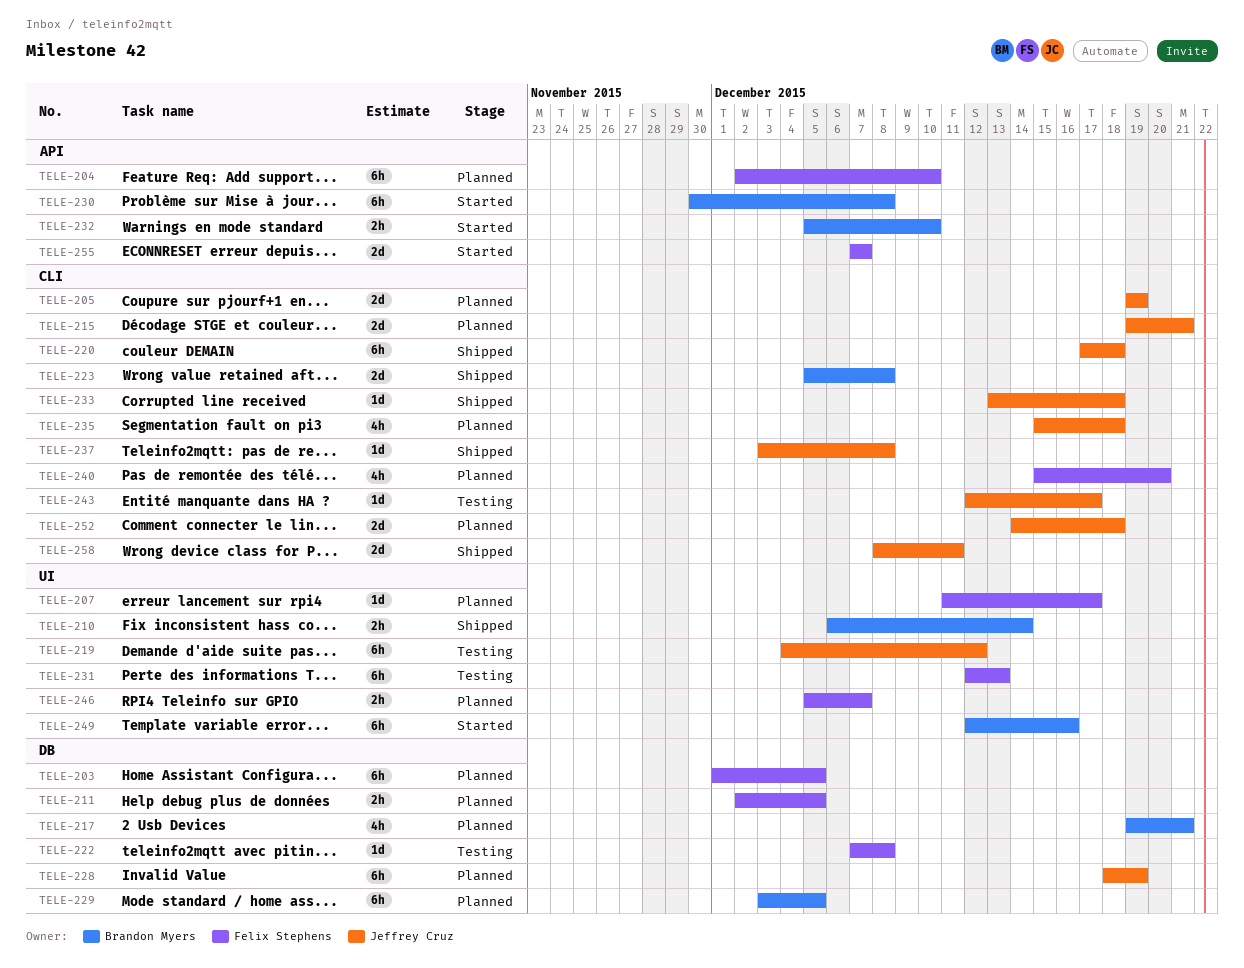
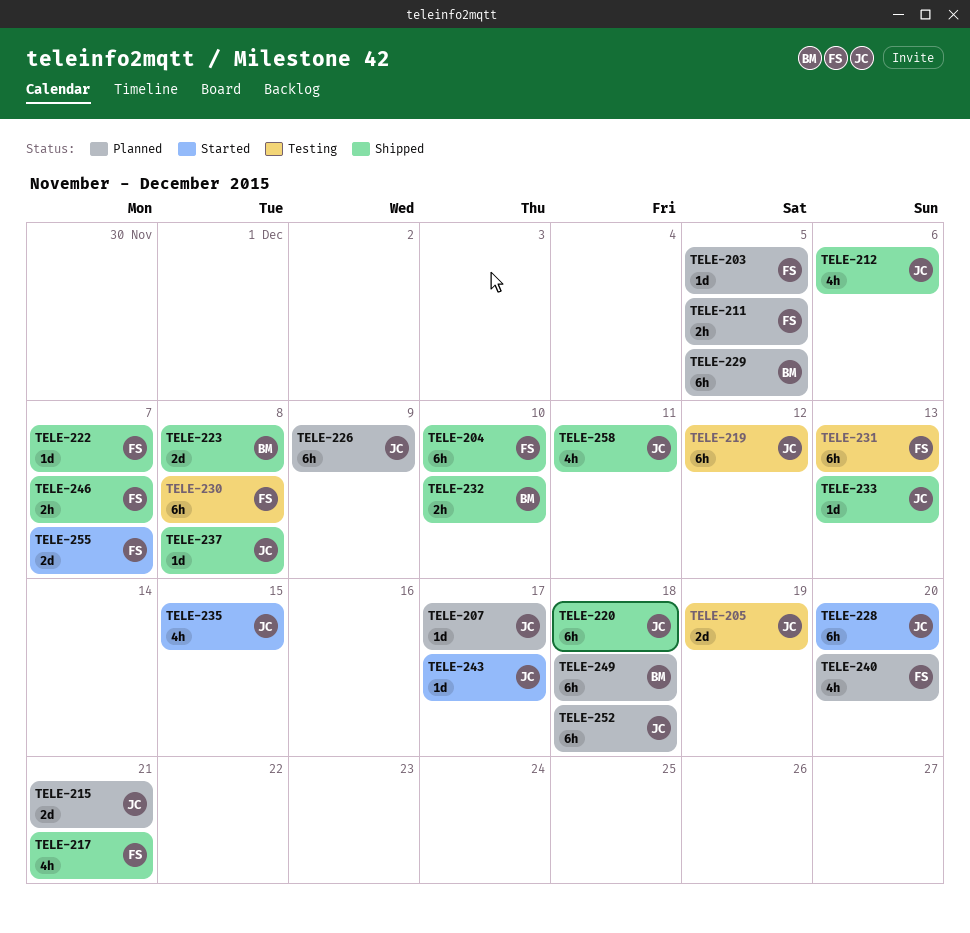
TELE-203, estimate: 6h -> 1d
TELE-204, status: Planned -> Shipped
TELE-205, status: Planned -> Testing
TELE-207, owner: Felix Stephens -> Jeffrey Cruz
TELE-210: present -> none
TELE-212: none -> present
TELE-217, status: Planned -> Shipped
TELE-217, owner: Brandon Myers -> Felix Stephens
TELE-222, status: Testing -> Shipped
TELE-222, due: Dec 8 -> Dec 7
TELE-226: none -> present
TELE-228, status: Planned -> Started
TELE-228, due: Dec 19 -> Dec 20
TELE-230, status: Started -> Testing
TELE-230, owner: Brandon Myers -> Felix Stephens
TELE-232, status: Started -> Shipped
TELE-233, due: Dec 18 -> Dec 13
TELE-235, status: Planned -> Started
TELE-235, due: Dec 18 -> Dec 15
TELE-243, status: Testing -> Started
TELE-246, status: Planned -> Shipped
TELE-249, status: Started -> Planned
TELE-249, due: Dec 16 -> Dec 18
TELE-252, estimate: 2d -> 6h
TELE-258, estimate: 2d -> 4h

